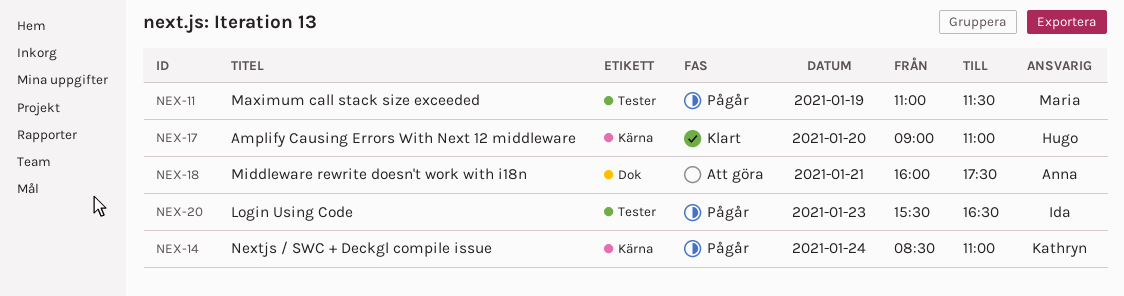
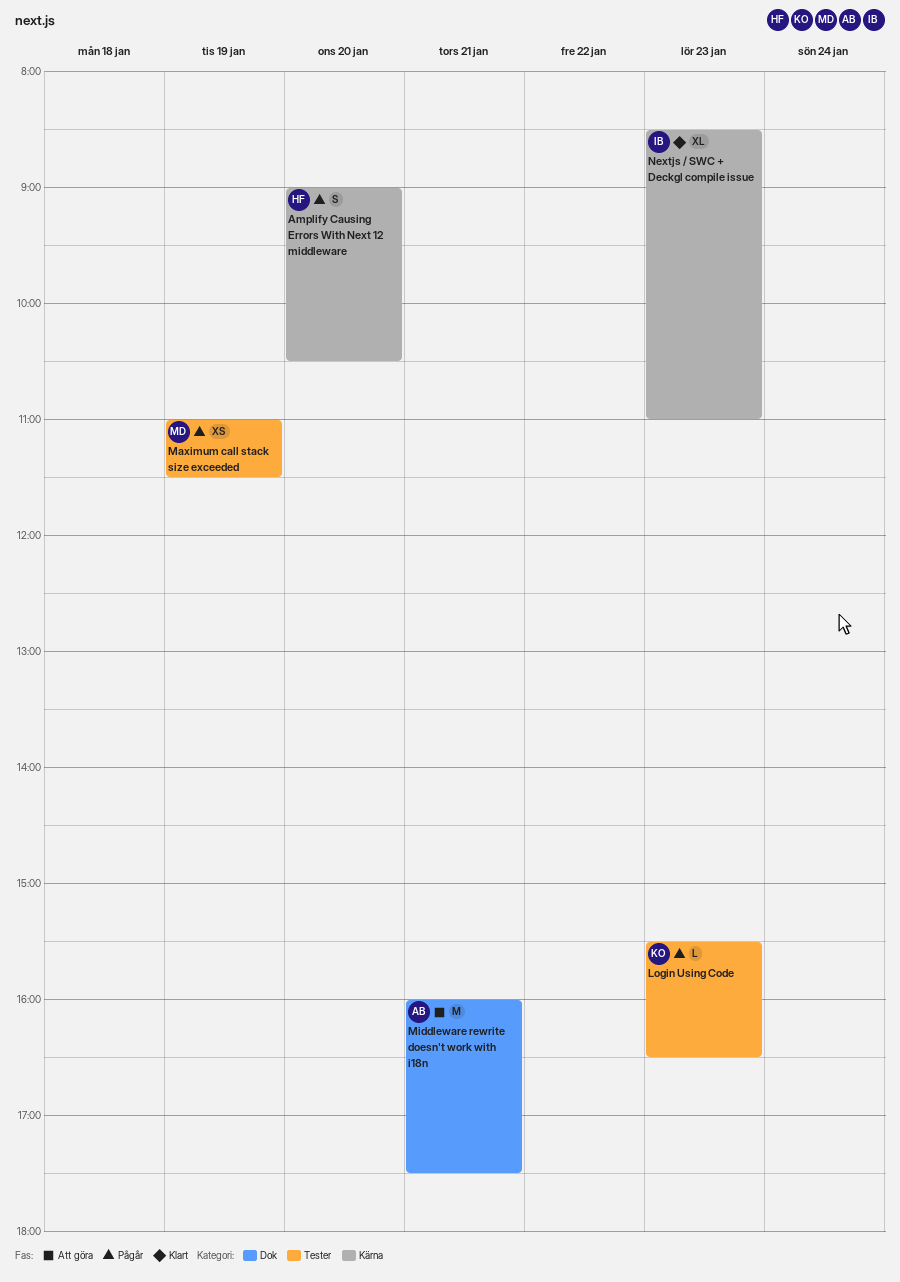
Amplify Causing Errors With Next 12 middleware, status: Klart -> Pågår
Amplify Causing Errors With Next 12 middleware, ends: 11:00 -> 10:30
Login Using Code, owner: Ida -> Kathryn
Nextjs / SWC + Deckgl compile issue, status: Pågår -> Klart
Nextjs / SWC + Deckgl compile issue, owner: Kathryn -> Ida
Nextjs / SWC + Deckgl compile issue, day: Jan 24 -> Jan 23

